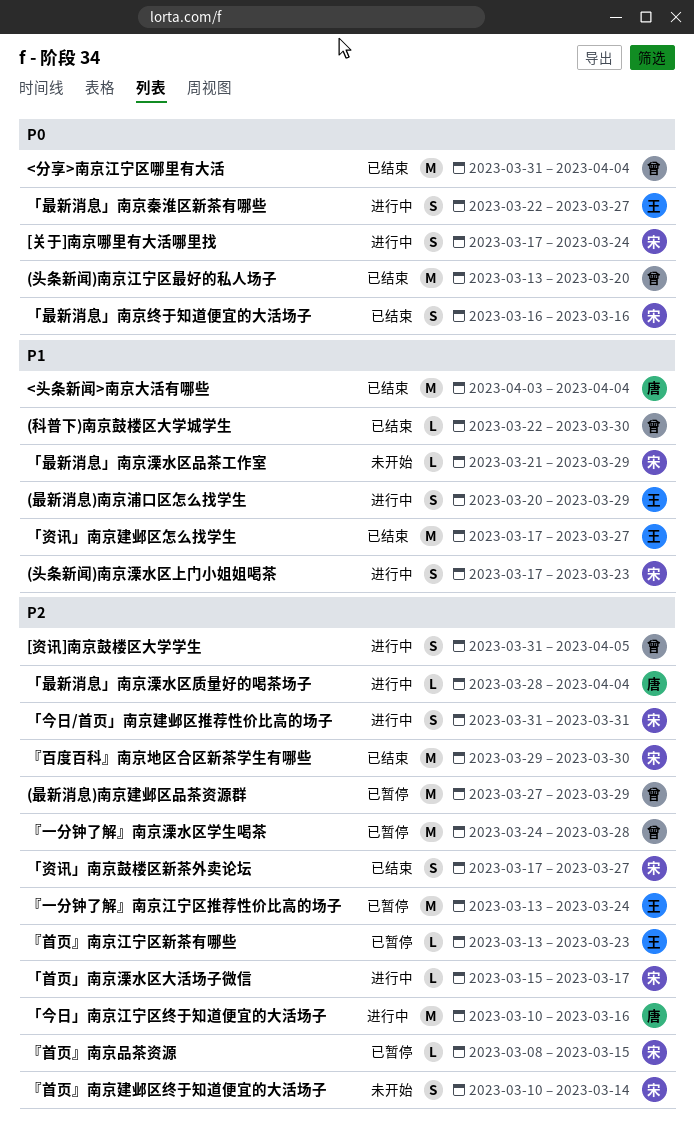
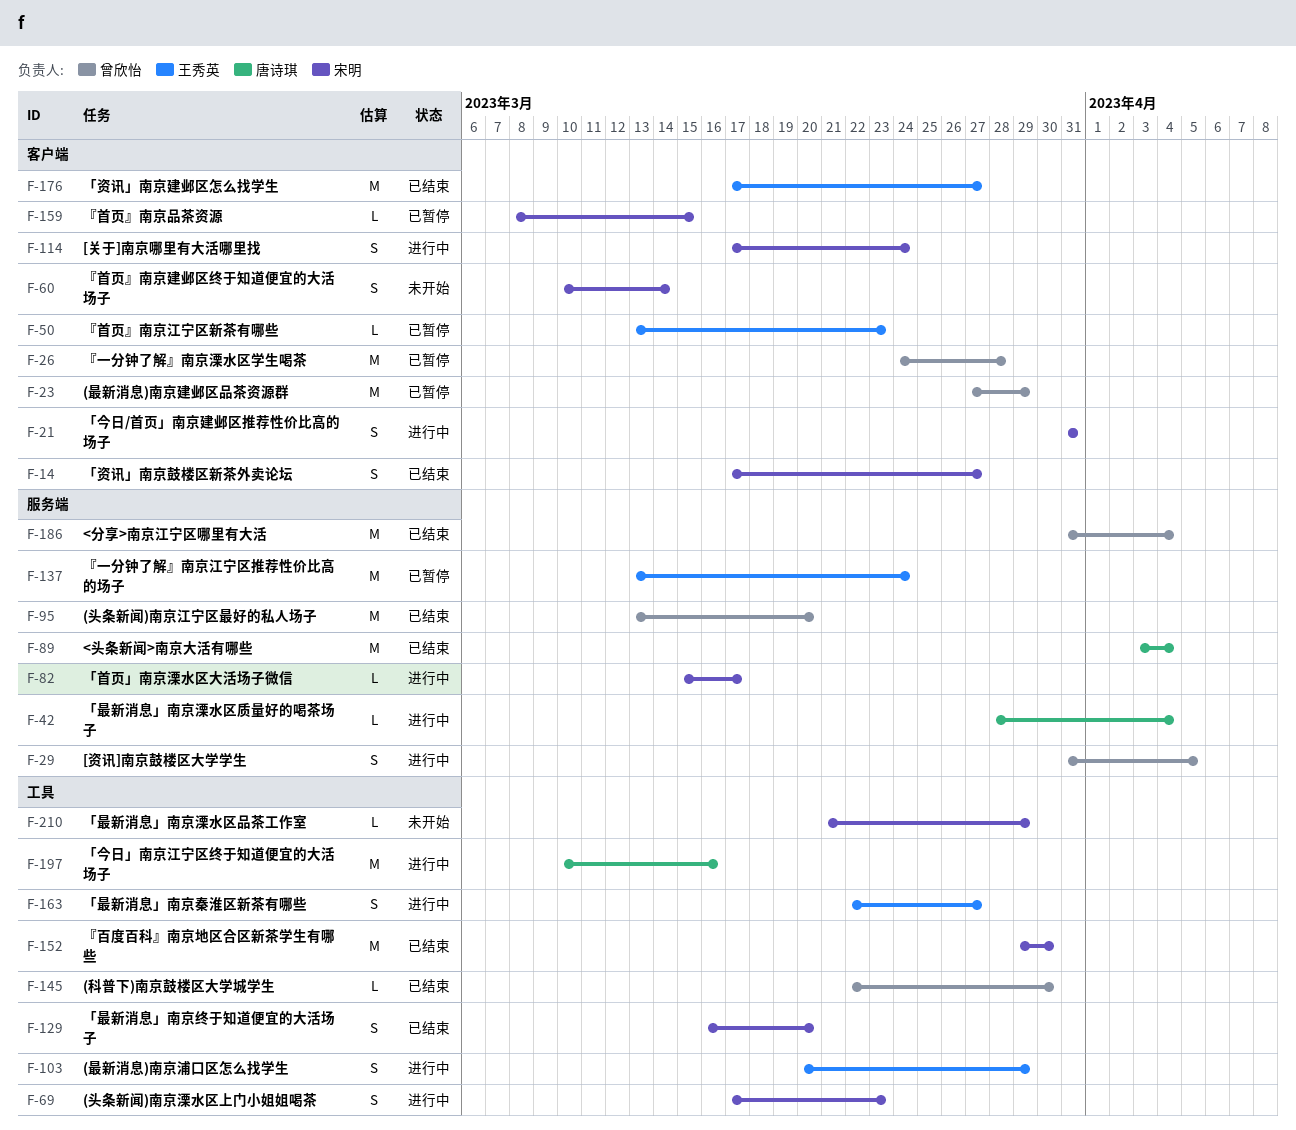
「最新消息」南京终于知道便宜的大活场子, due: Mar 16 -> Mar 20

